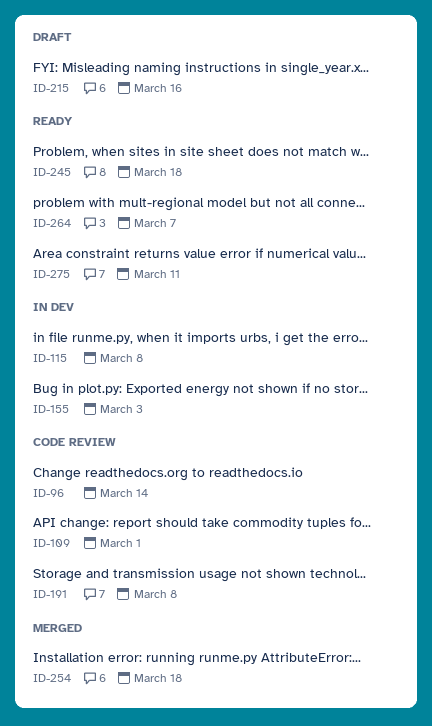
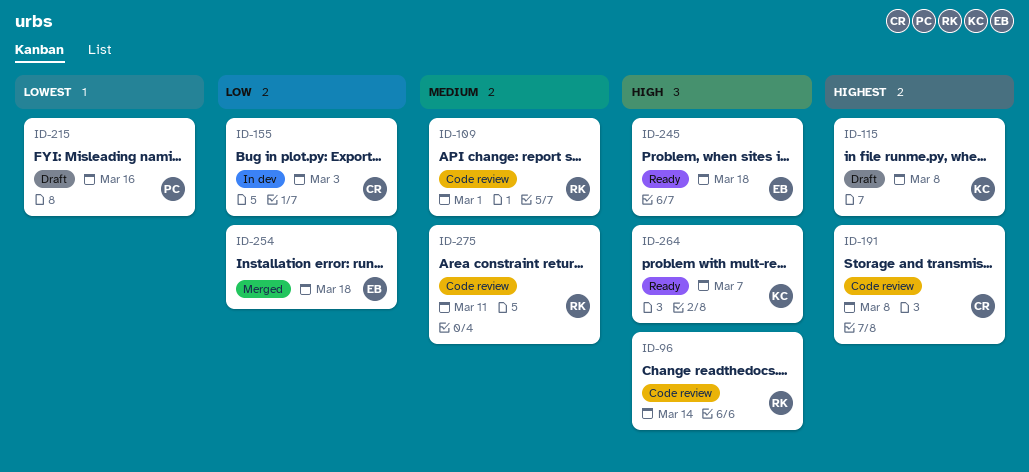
ID-115, status: In dev -> Draft
ID-275, status: Ready -> Code review

